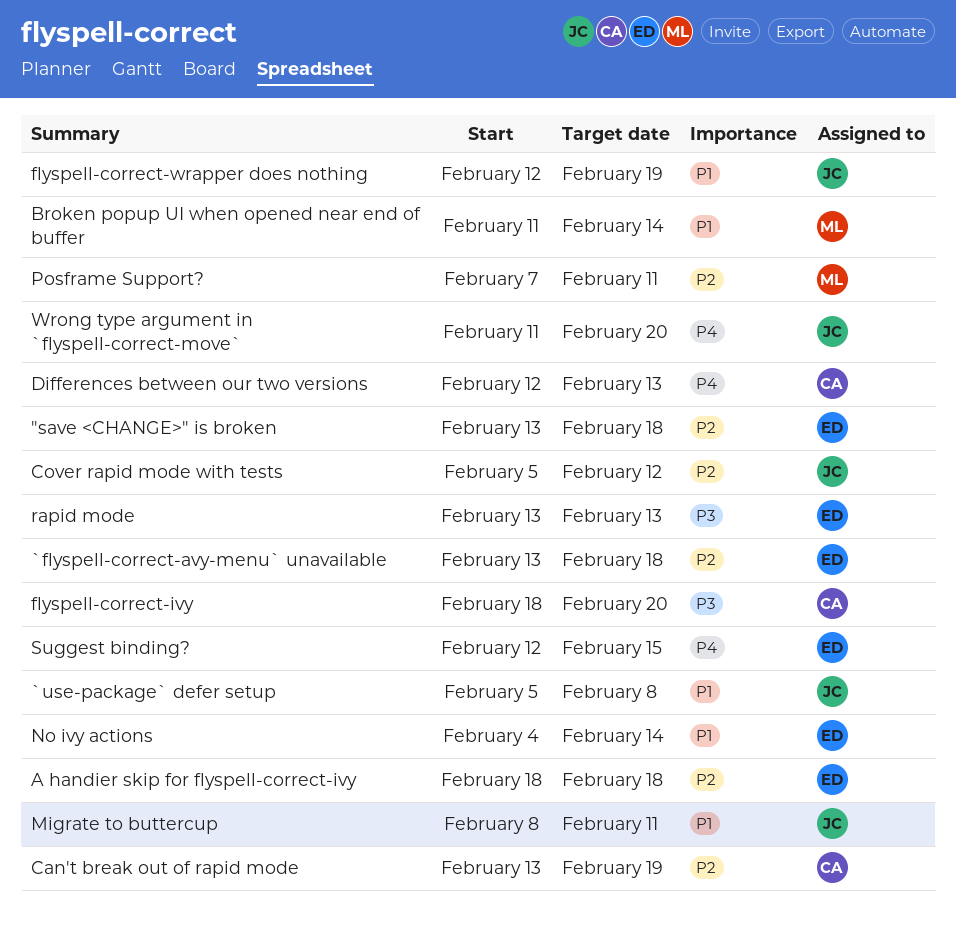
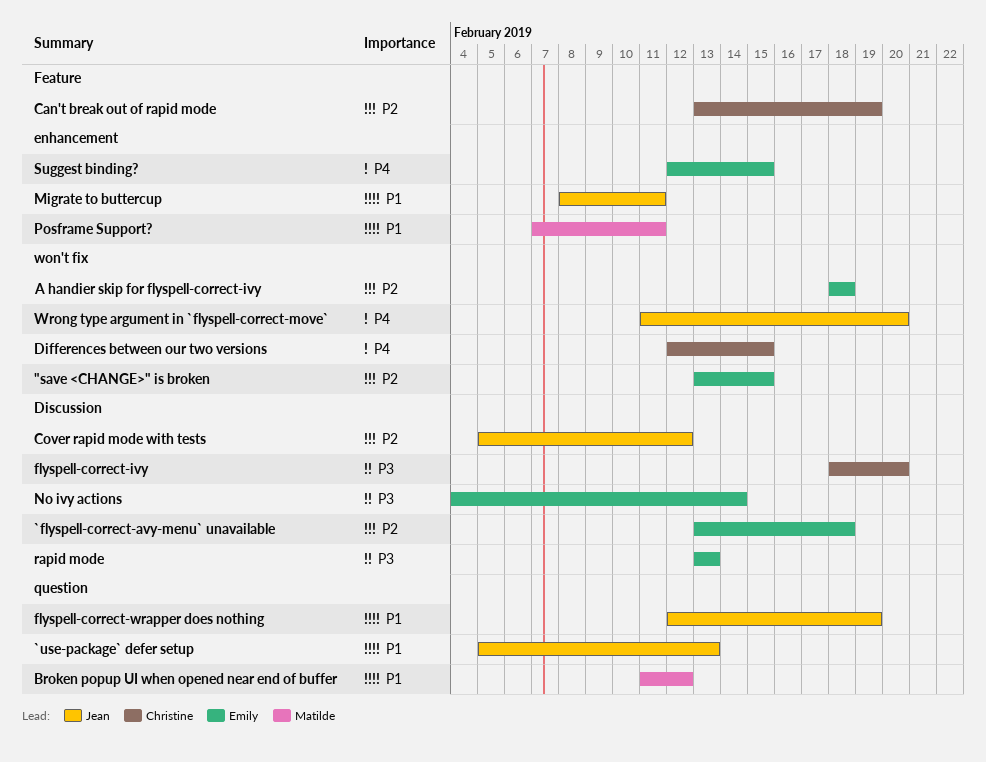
"save <CHANGE>" is broken, due: Feb 18 -> Feb 15
`use-package` defer setup, due: Feb 8 -> Feb 13
Broken popup UI when opened near end of buffer, due: Feb 14 -> Feb 12
Differences between our two versions, due: Feb 13 -> Feb 15
No ivy actions, priority: P1 -> P3
Posframe Support?, priority: P2 -> P1

